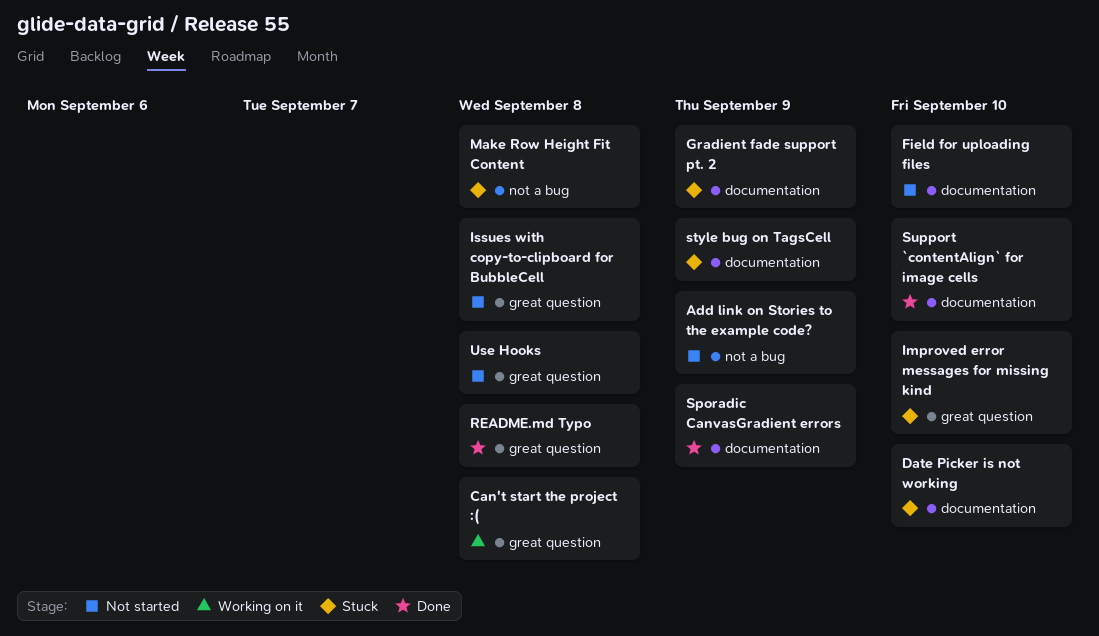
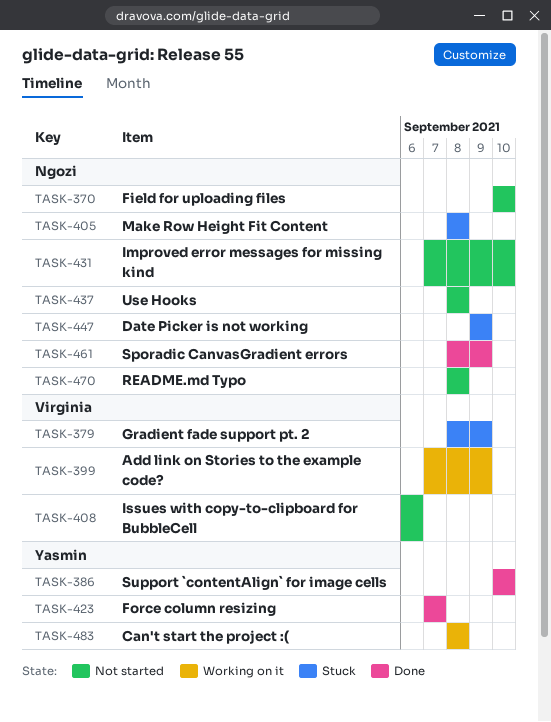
Add link on Stories to the example code?, status: Not started -> Working on it
Date Picker is not working, due: Sep 10 -> Sep 9
Force column resizing: none -> present
Improved error messages for missing kind, status: Stuck -> Not started
Issues with copy-to-clipboard for BubbleCell, due: Sep 8 -> Sep 6
README.md Typo, status: Done -> Not started
style bug on TagsCell: present -> none

